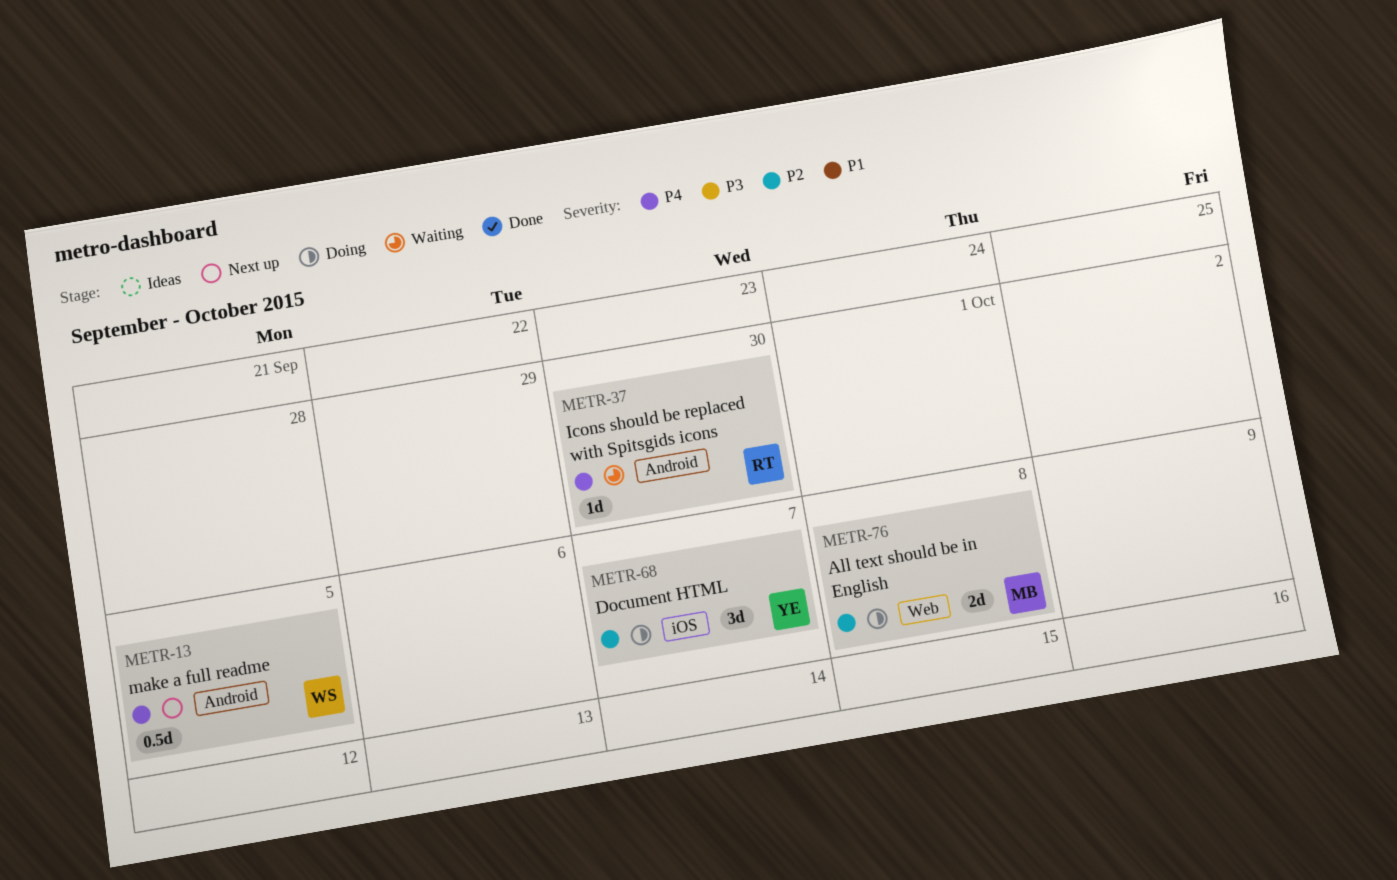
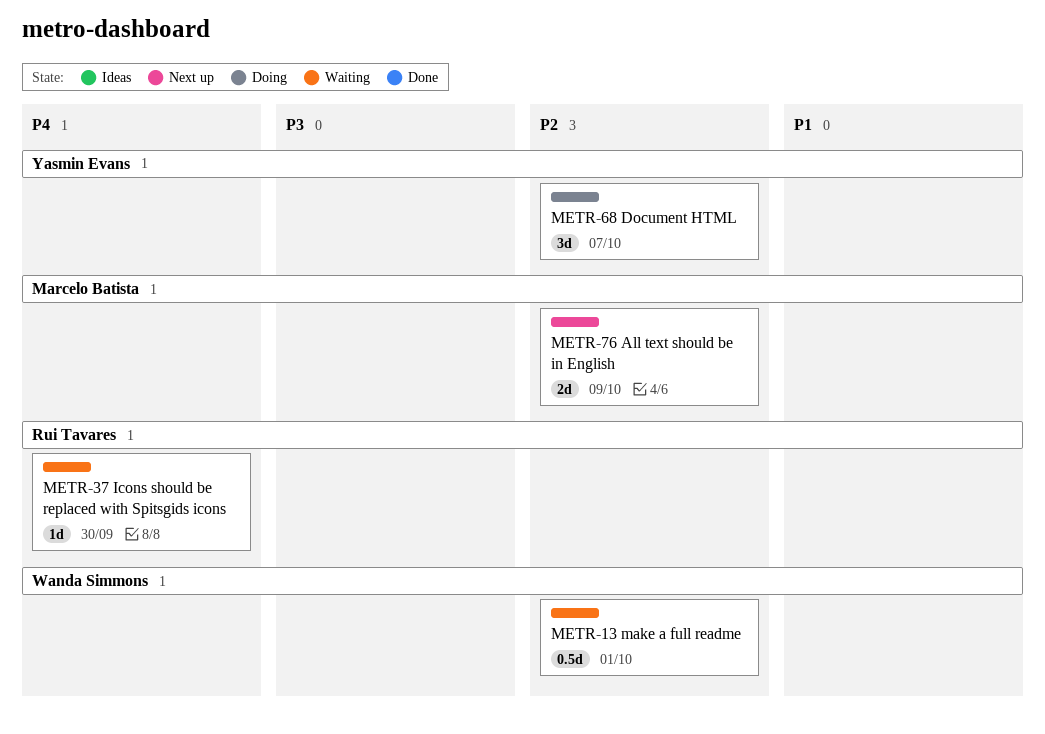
METR-13, status: Next up -> Waiting
METR-13, priority: P4 -> P2
METR-13, due: Oct 5 -> Oct 1
METR-76, status: Doing -> Next up
METR-76, due: Oct 8 -> Oct 9

